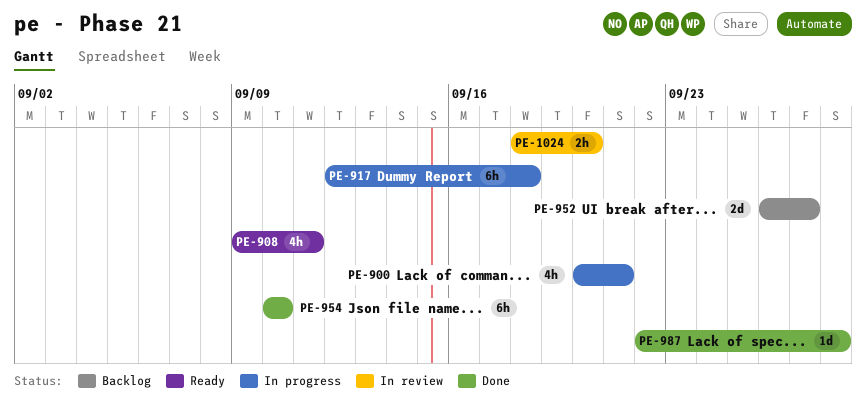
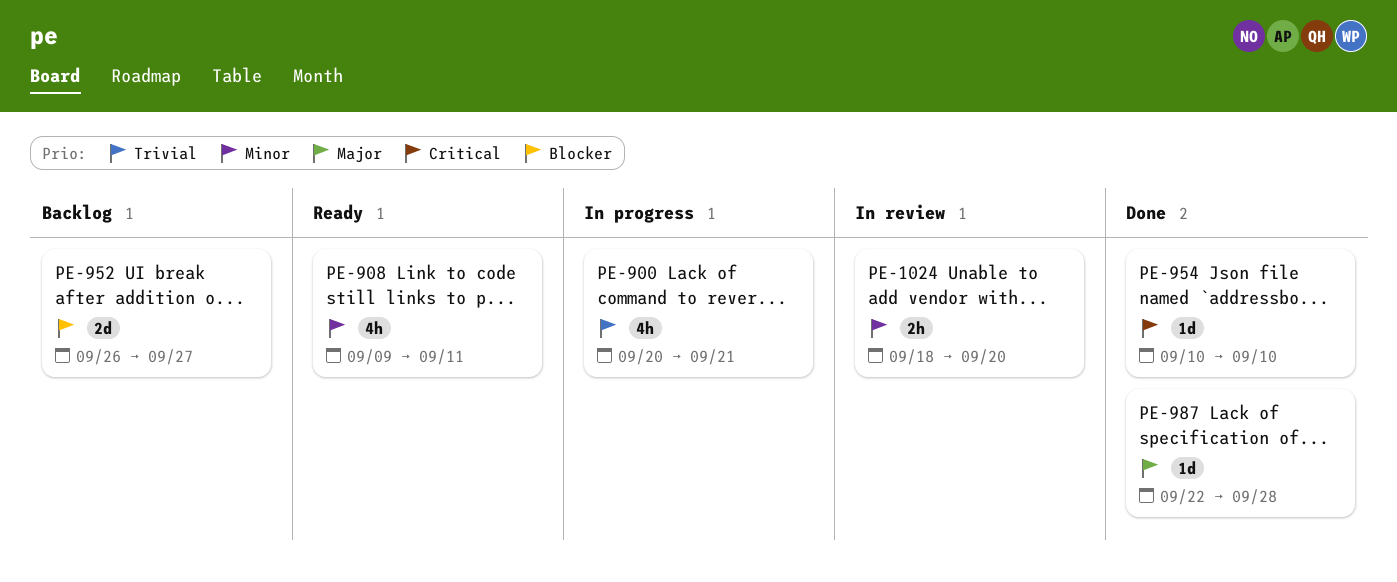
PE-917: present -> none
PE-954, estimate: 6h -> 1d

